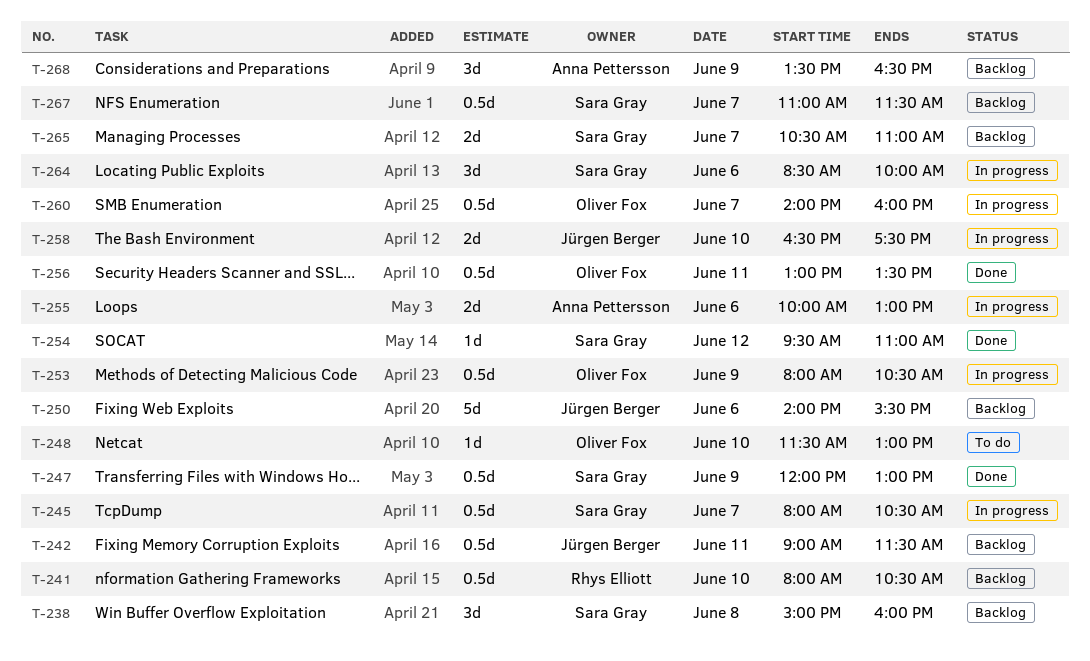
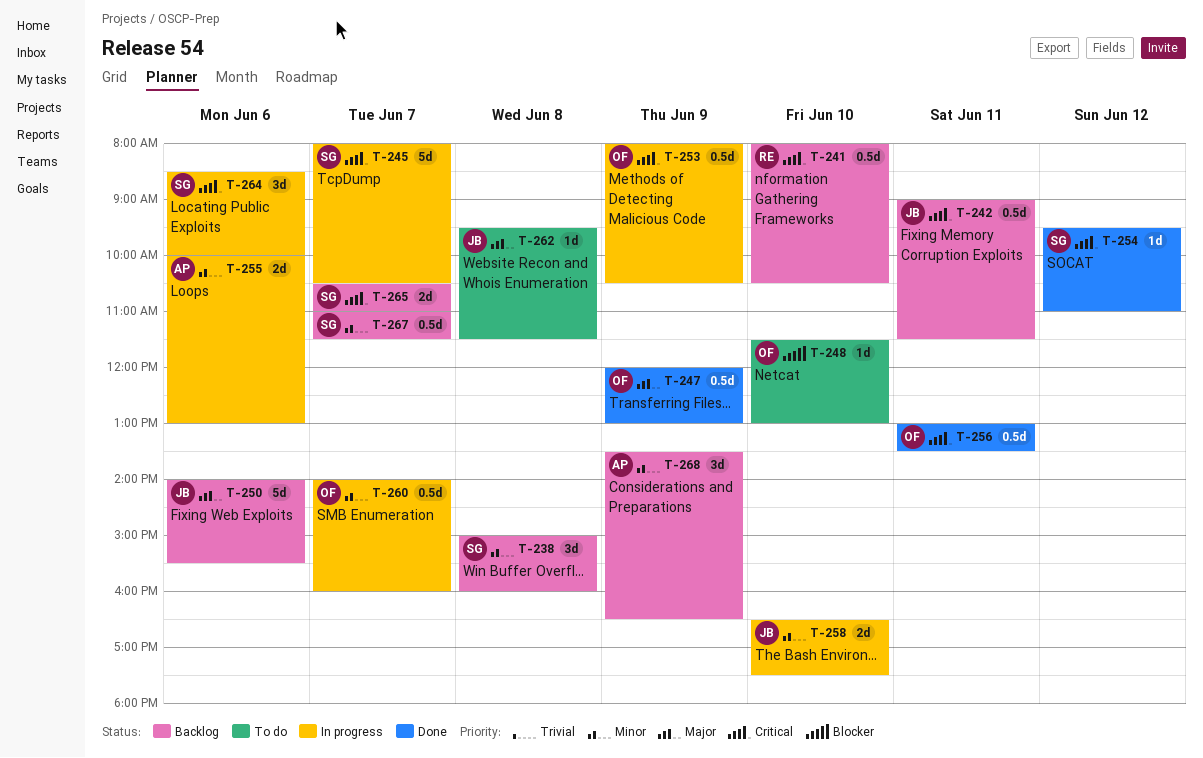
T-245, estimate: 0.5d -> 5d
T-247, owner: Sara Gray -> Oliver Fox
T-262: none -> present

